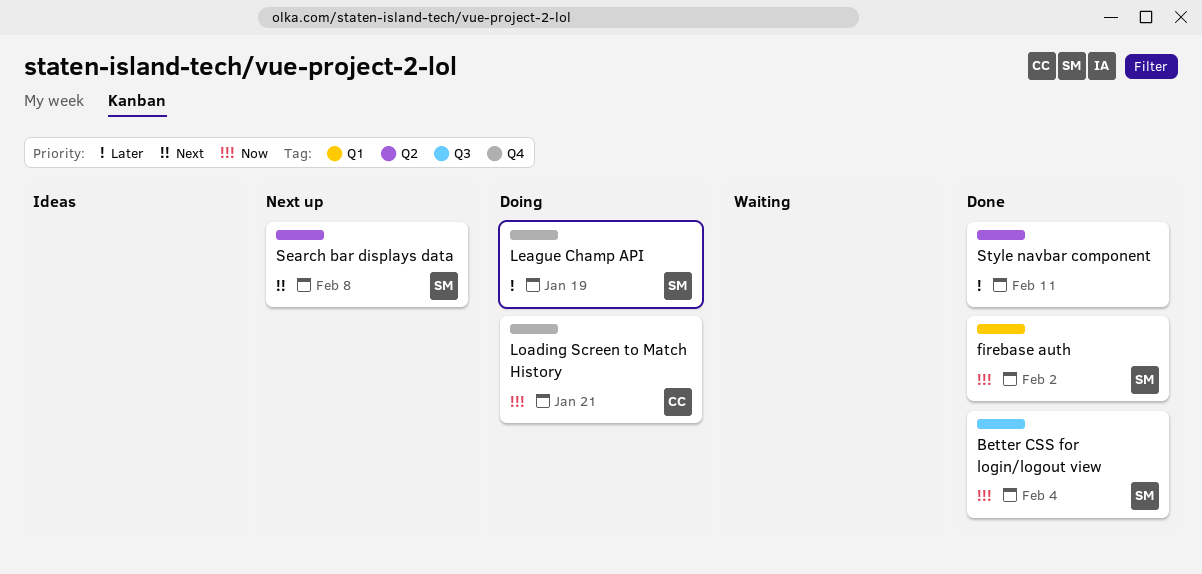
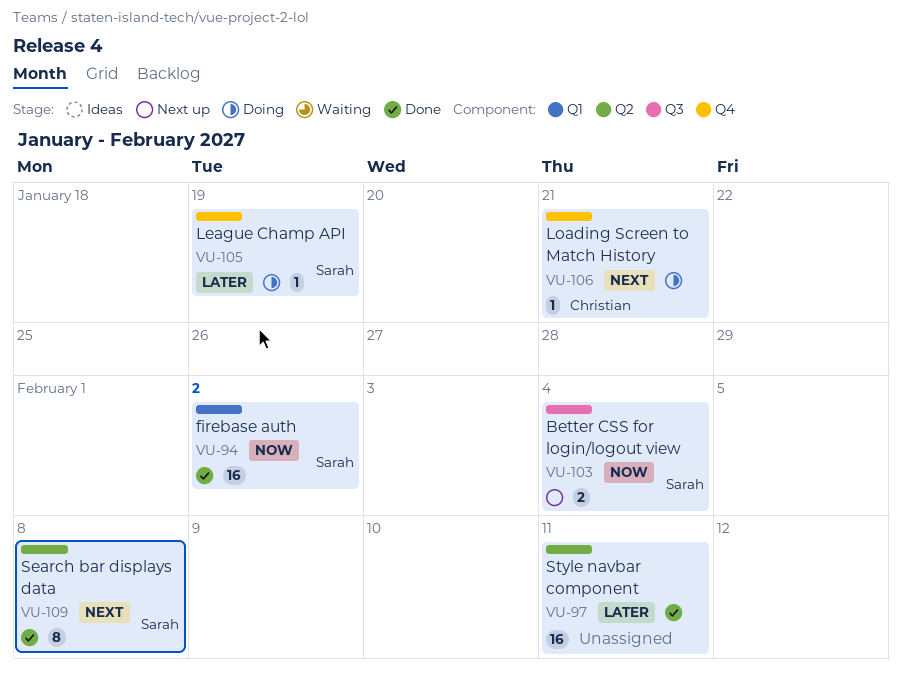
Better CSS for login/logout view, status: Done -> Next up
Loading Screen to Match History, priority: Now -> Next
Search bar displays data, status: Next up -> Done

